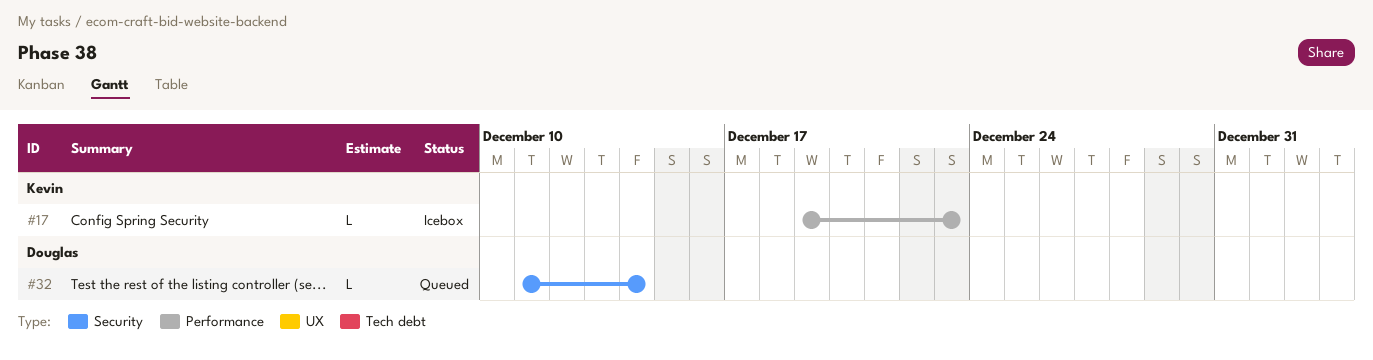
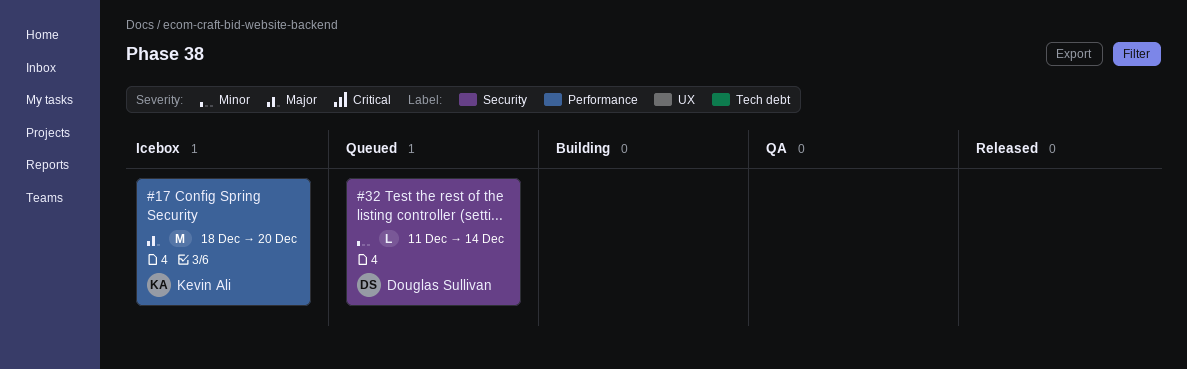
#17, estimate: L -> M
#17, start: Dec 19 -> Dec 18
#17, due: Dec 23 -> Dec 20

